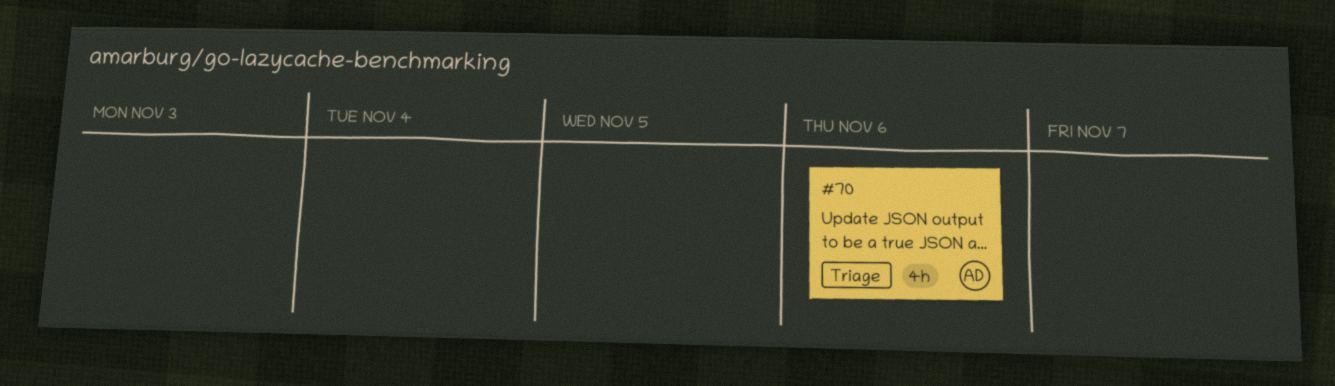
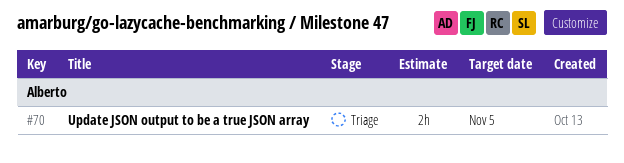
#70, estimate: 4h -> 2h
#70, due: Nov 6 -> Nov 5

